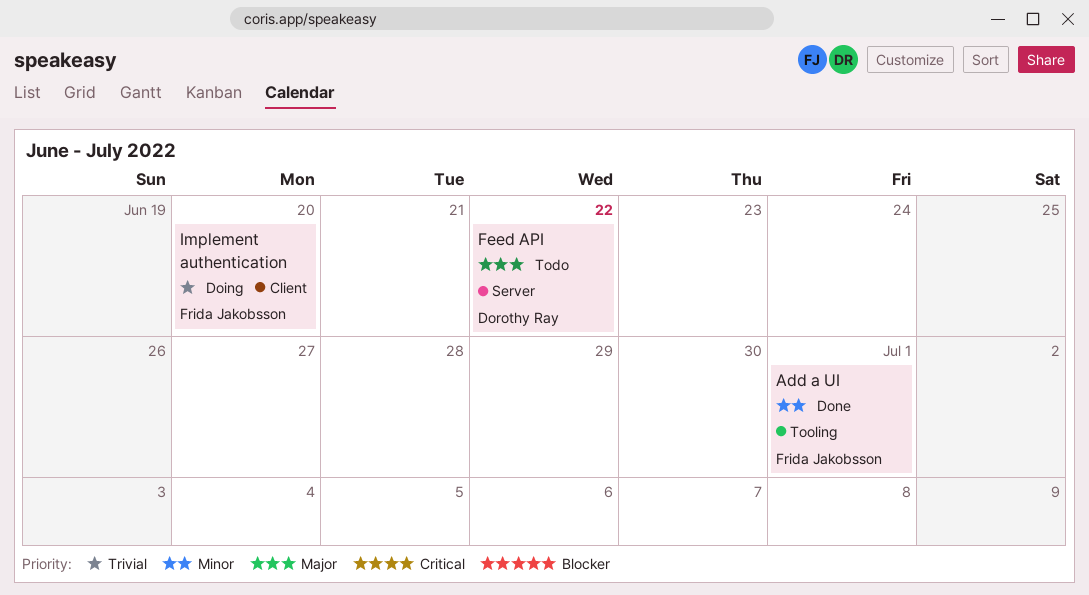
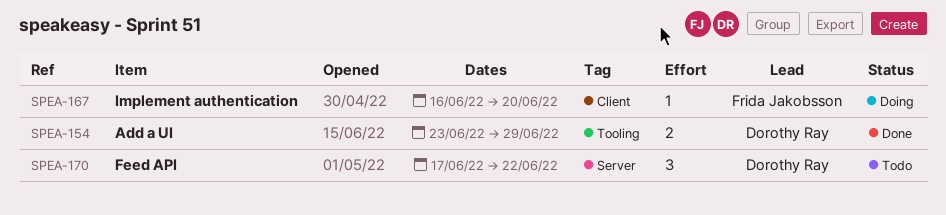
Add a UI, owner: Frida Jakobsson -> Dorothy Ray
Add a UI, due: Jul 1 -> Jun 29

